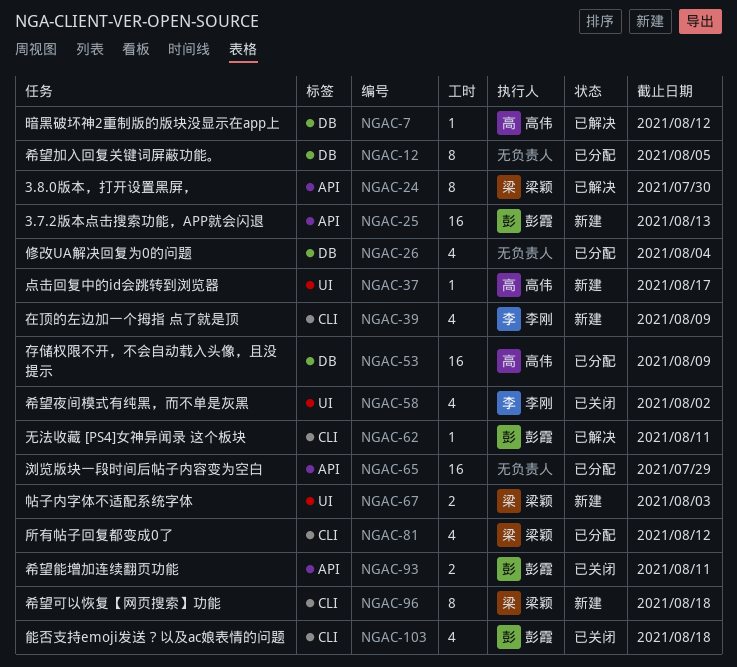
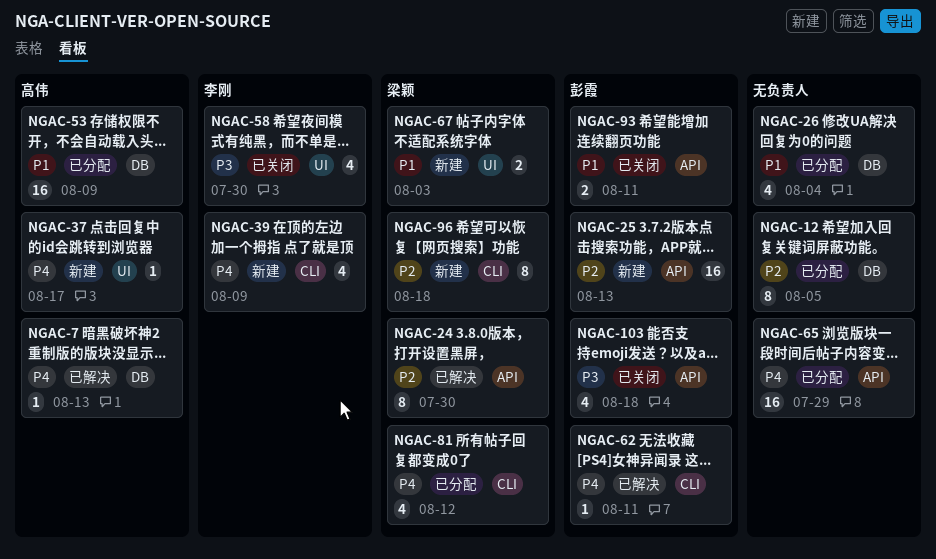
NGAC-7, due: Aug 12 -> Aug 13
NGAC-58, due: Aug 2 -> Jul 30
NGAC-103, label: CLI -> API

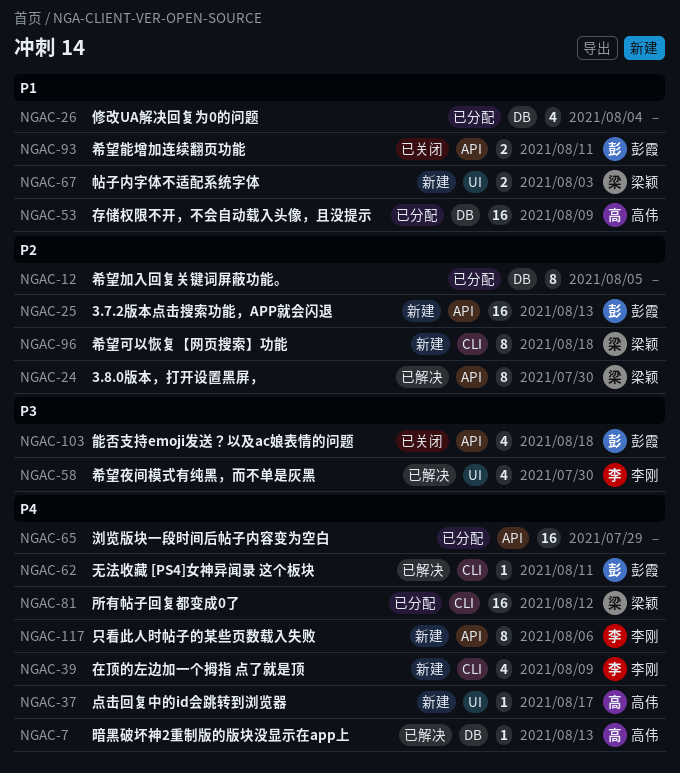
NGAC-58, status: 已关闭 -> 已解决
NGAC-81, estimate: 4 -> 16
NGAC-117: none -> present

